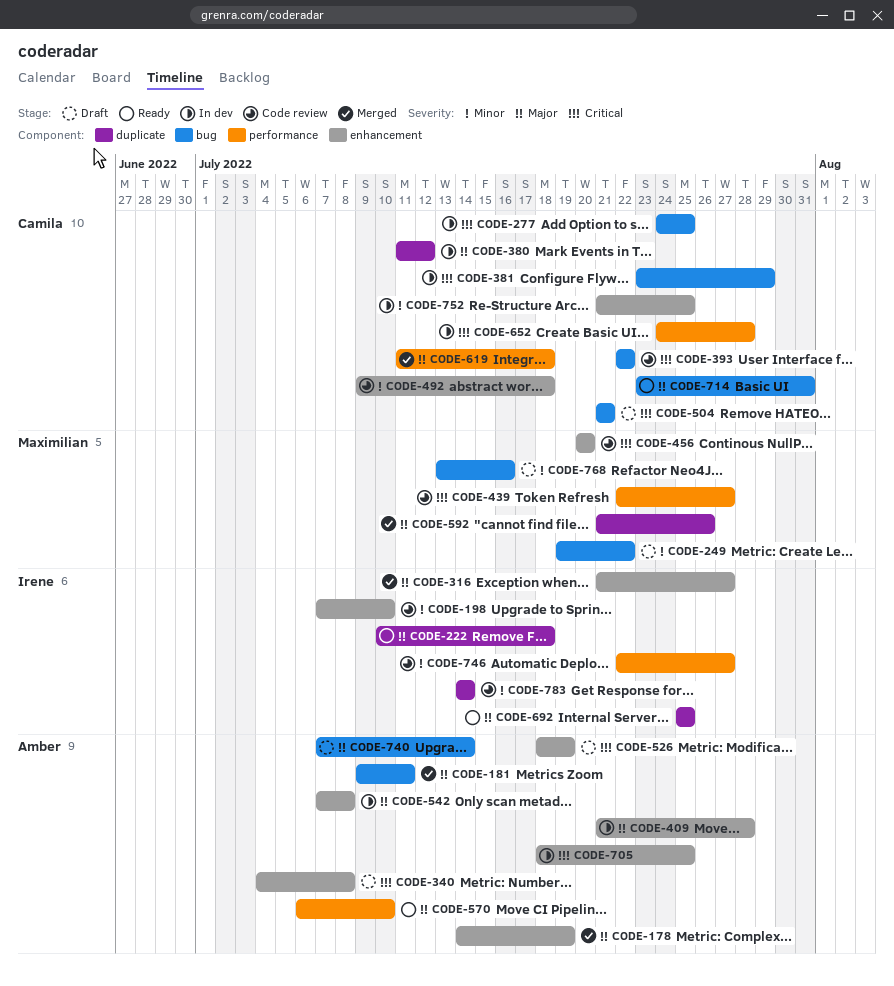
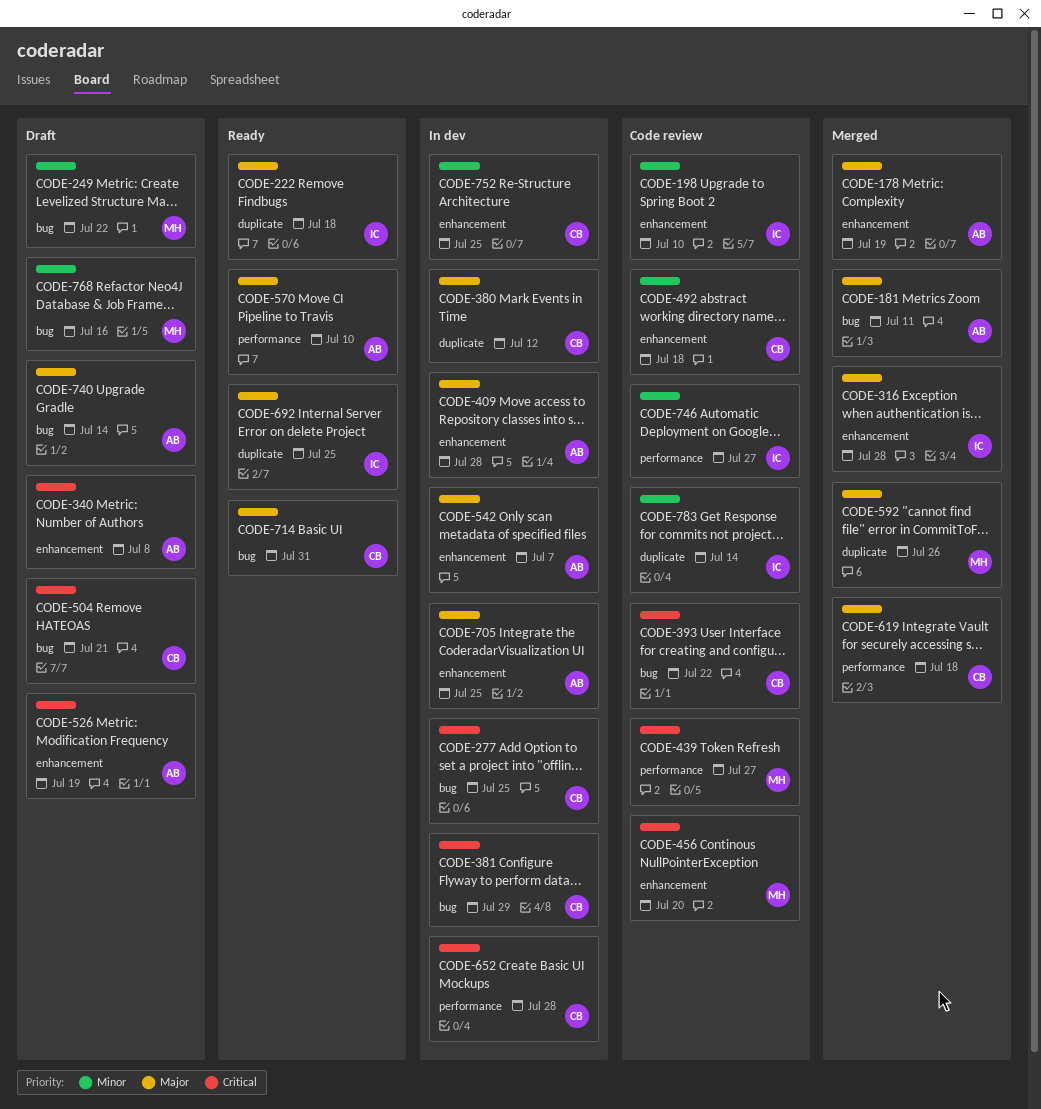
CODE-316, due: Jul 27 -> Jul 28
CODE-542, due: Jul 8 -> Jul 7
CODE-705, priority: Critical -> Major

